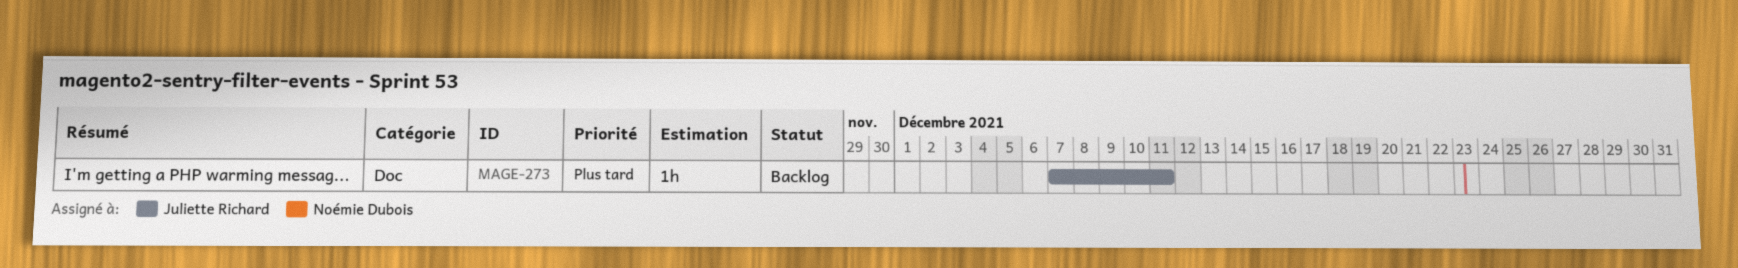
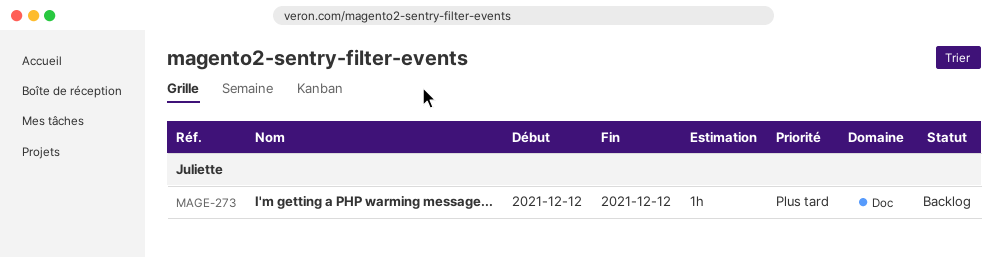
MAGE-273, start: Dec 7 -> Dec 12
MAGE-273, due: Dec 11 -> Dec 12

